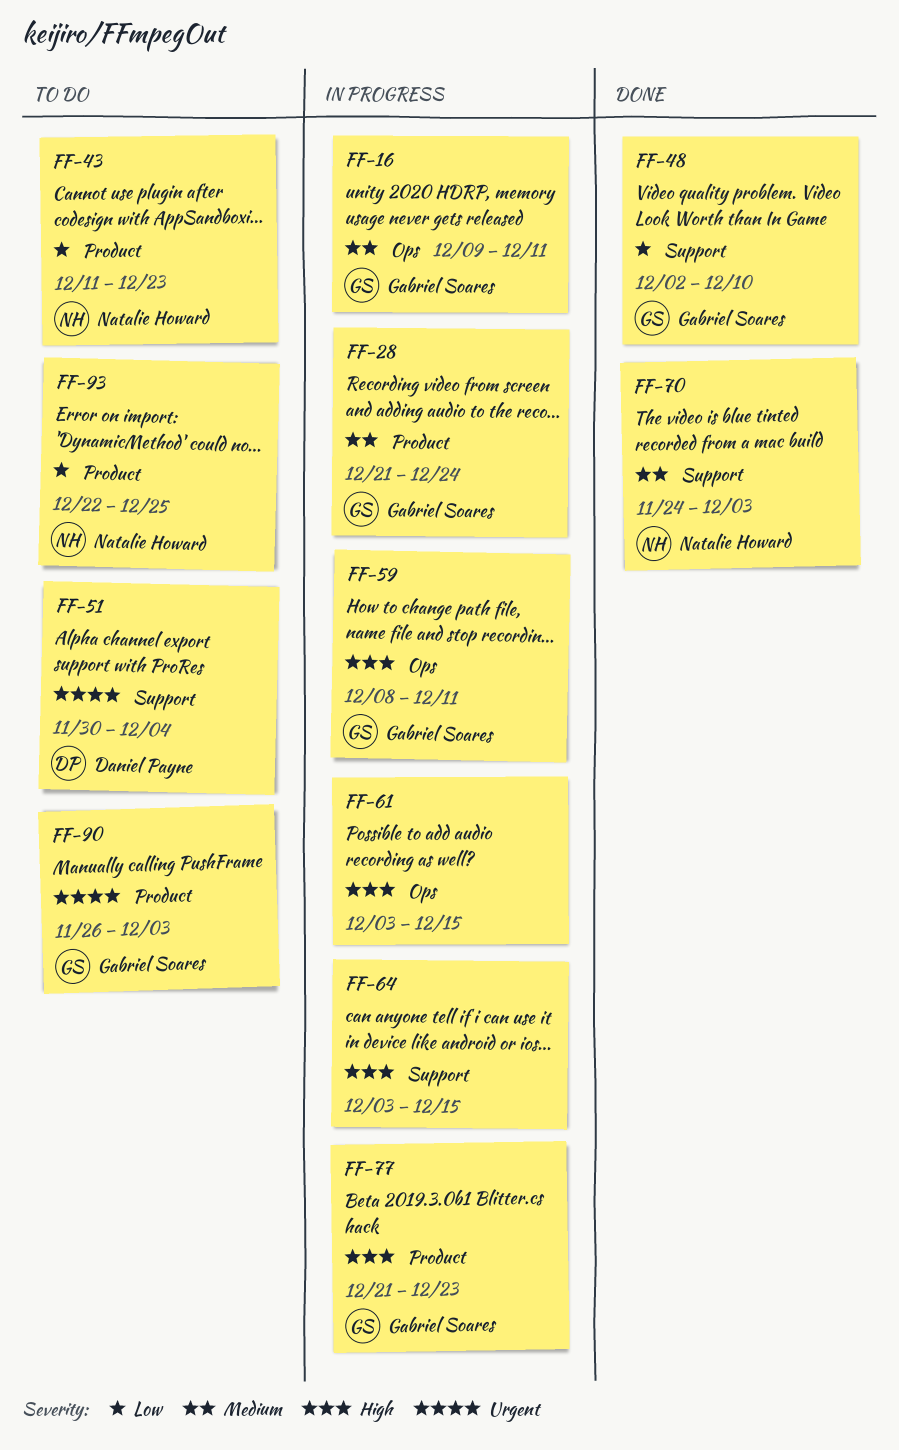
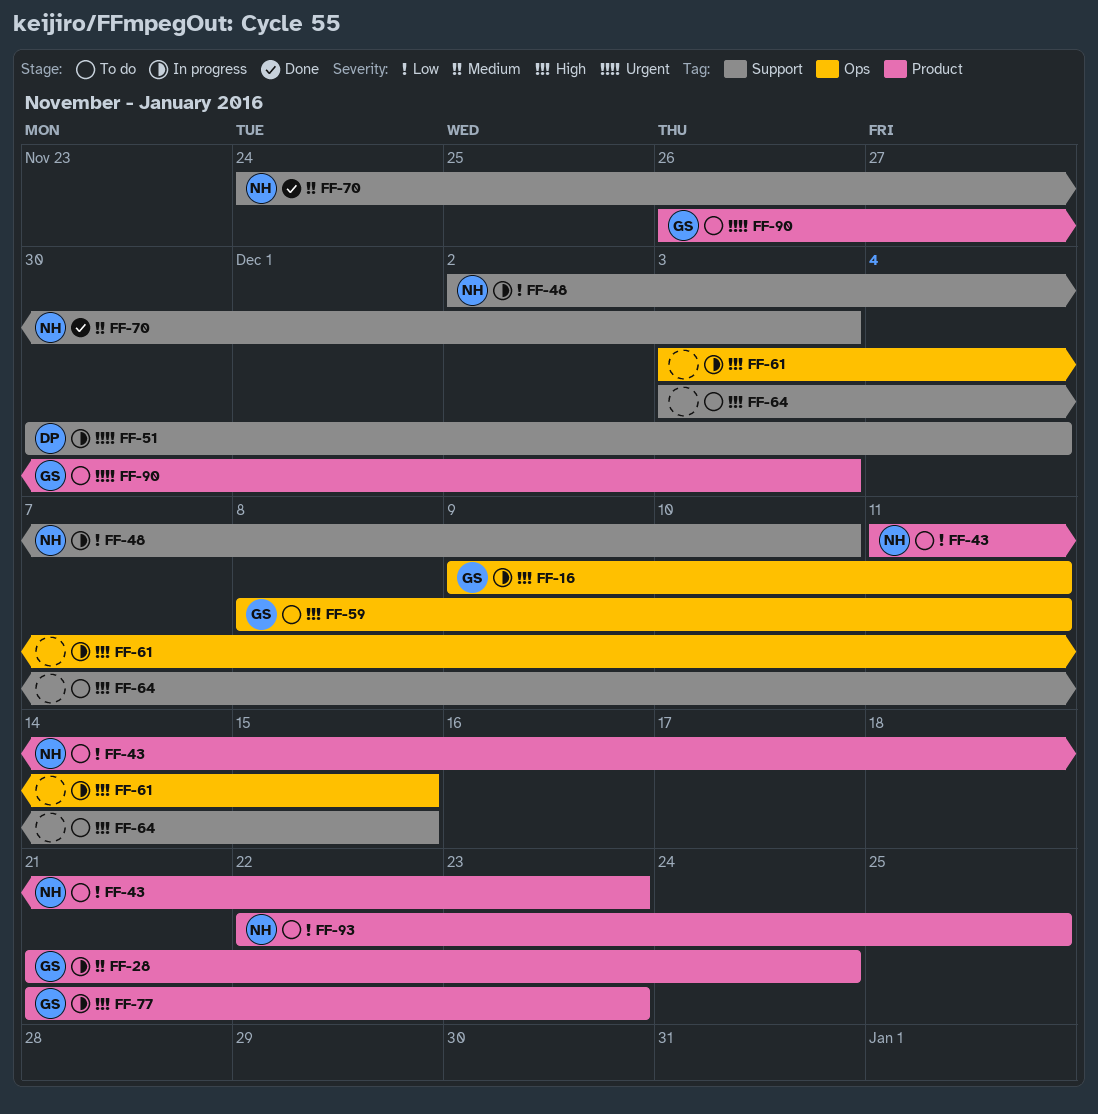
FF-16, priority: Medium -> High
FF-48, status: Done -> In progress
FF-48, owner: Gabriel Soares -> Natalie Howard
FF-51, status: To do -> In progress
FF-59, status: In progress -> To do
FF-64, status: In progress -> To do

